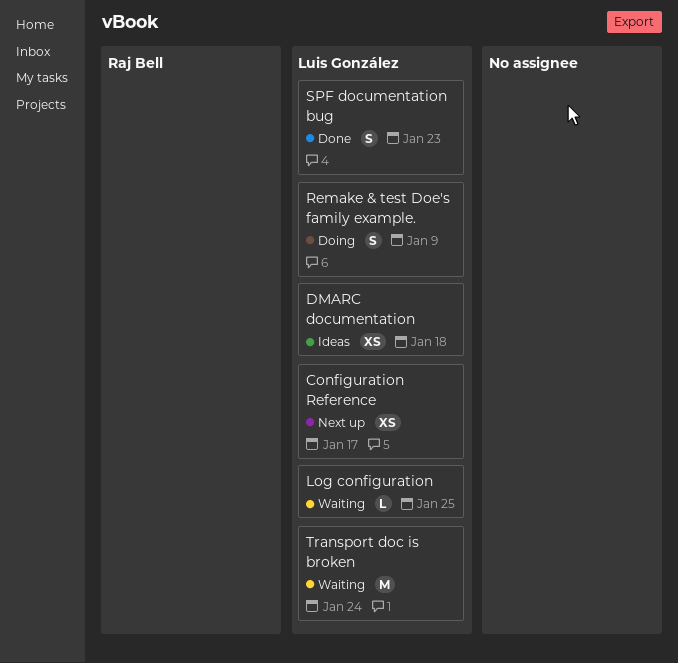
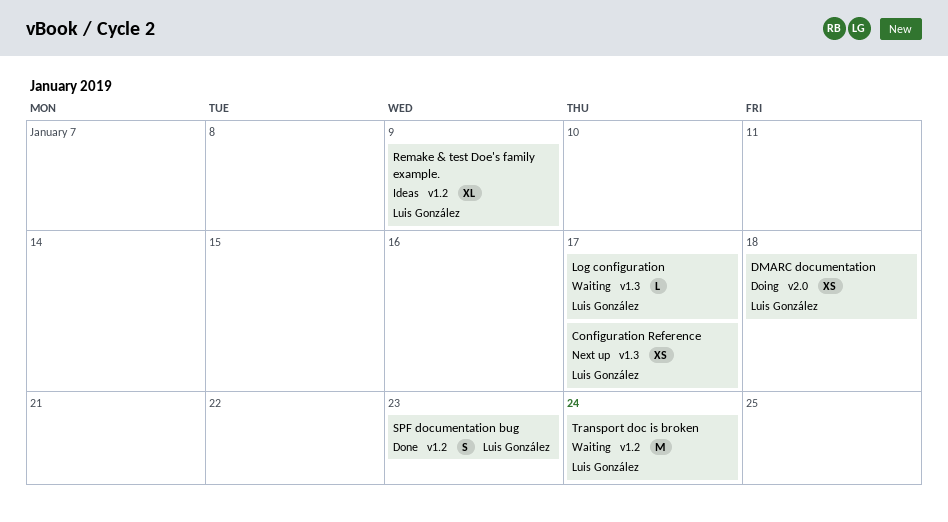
DMARC documentation, status: Ideas -> Doing
Log configuration, due: Jan 25 -> Jan 17
Remake & test Doe's family example., status: Doing -> Ideas
Remake & test Doe's family example., estimate: S -> XL

